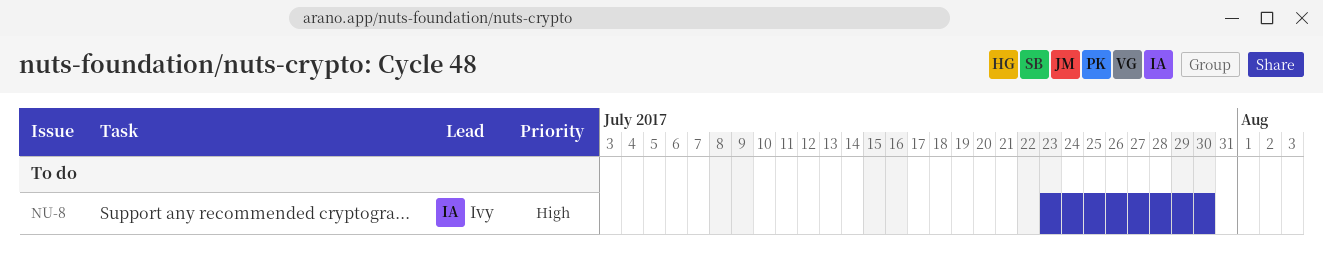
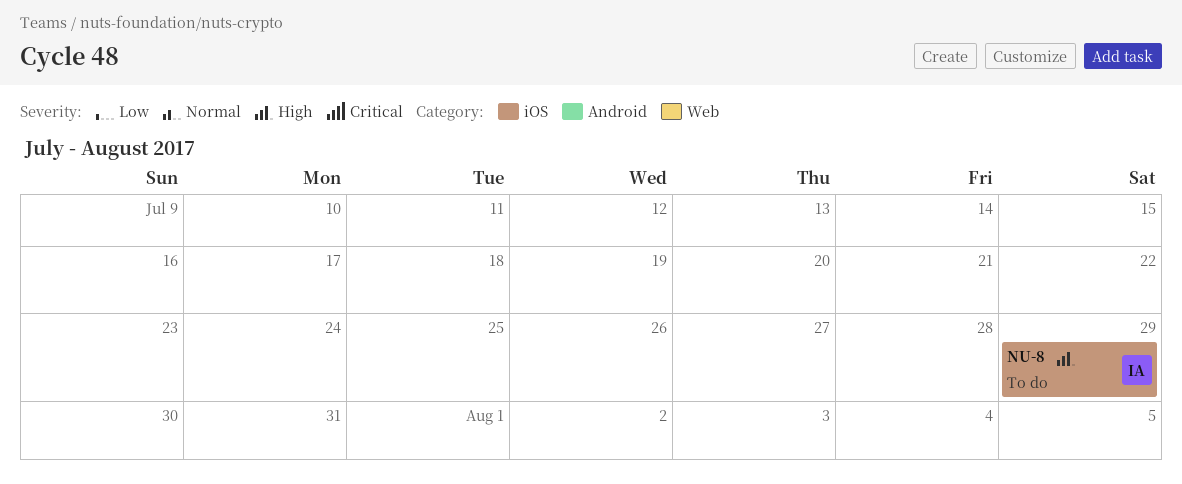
NU-8, due: Jul 30 -> Jul 29

